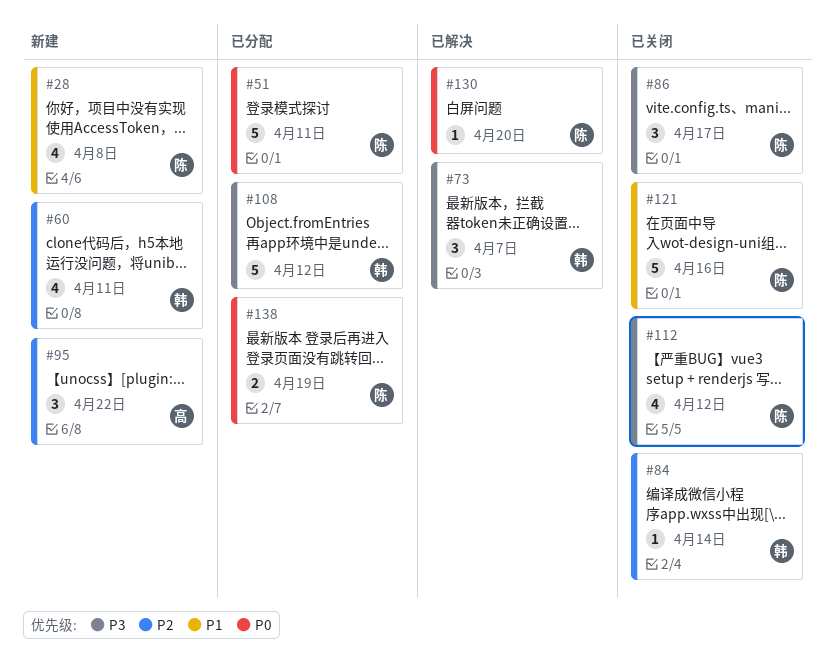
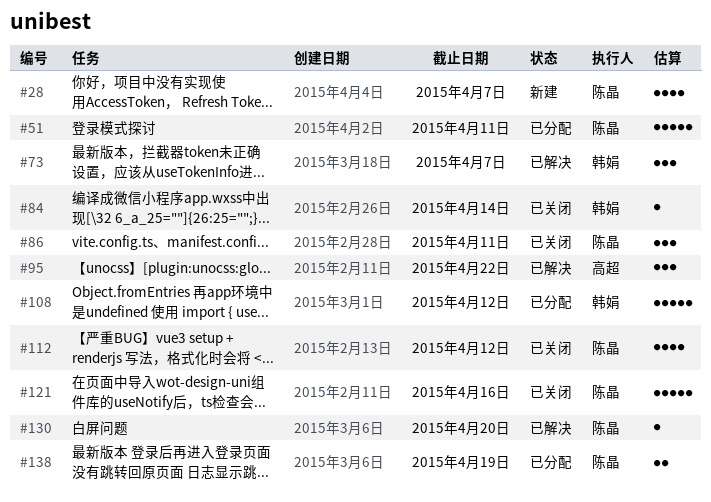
#28, due: Apr 8 -> Apr 7
#60: present -> none
#86, due: Apr 17 -> Apr 11
#95, status: 新建 -> 已解决

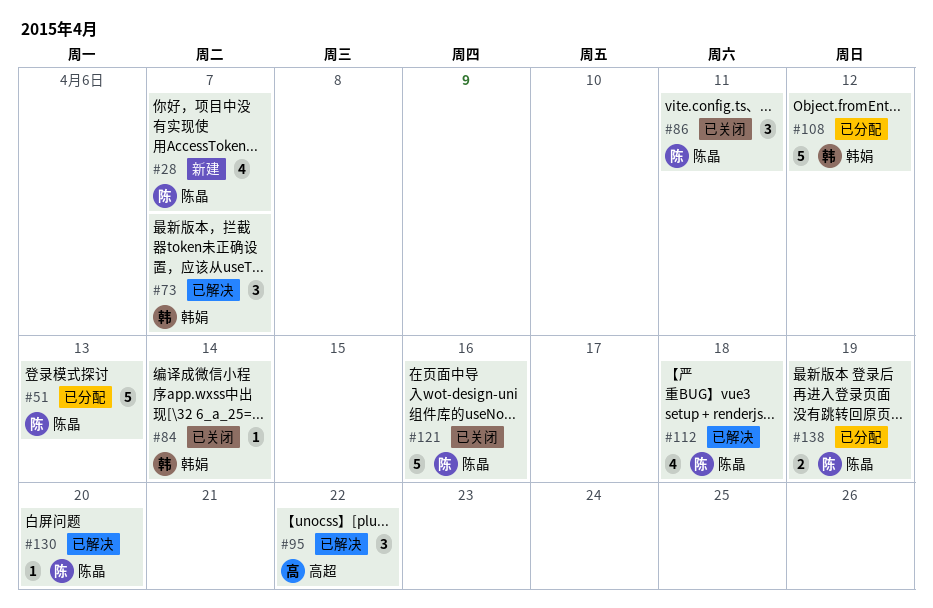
#51, due: Apr 11 -> Apr 13
#112, status: 已关闭 -> 已解决
#112, due: Apr 12 -> Apr 18

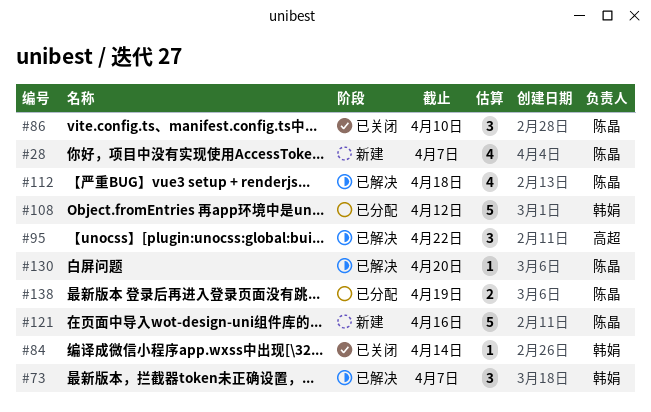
#51: present -> none
#86, due: Apr 11 -> Apr 10
#121, status: 已关闭 -> 新建

